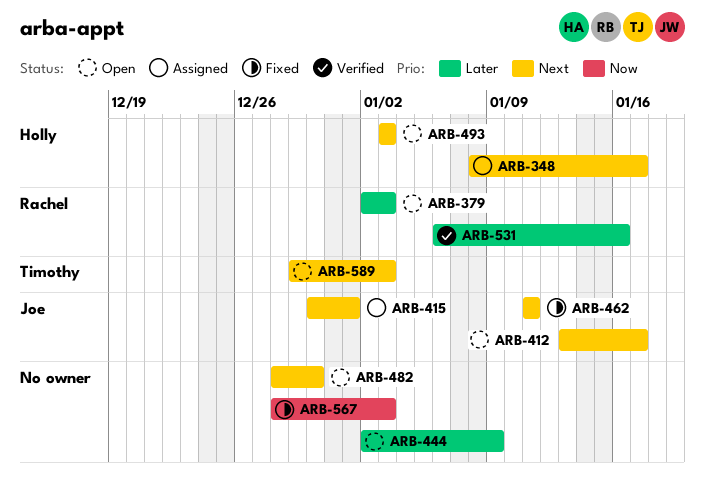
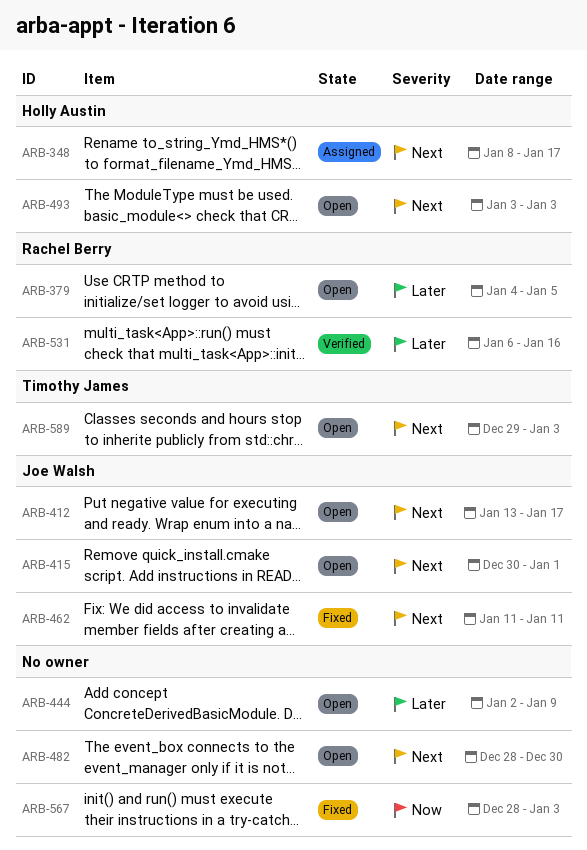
ARB-379, start: Jan 2 -> Jan 4
ARB-379, due: Jan 3 -> Jan 5
ARB-415, status: Assigned -> Open

